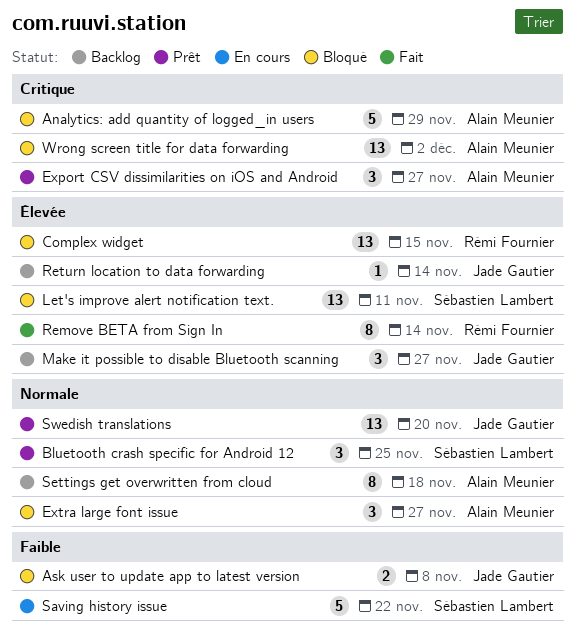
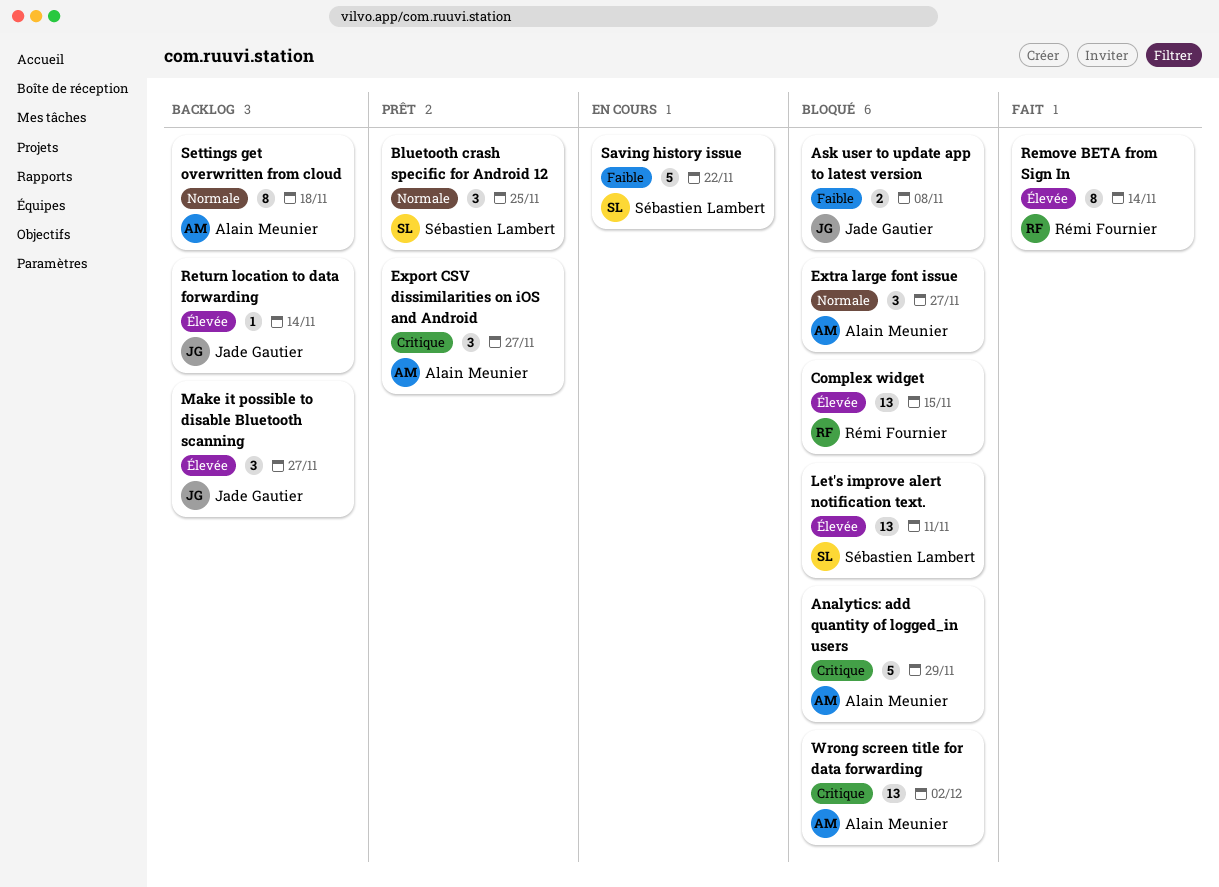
Swedish translations: present -> none

